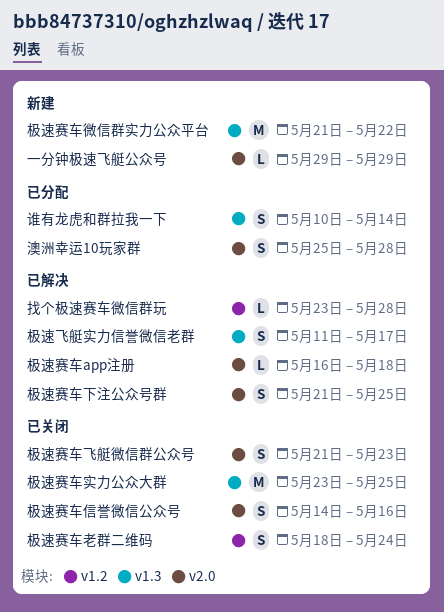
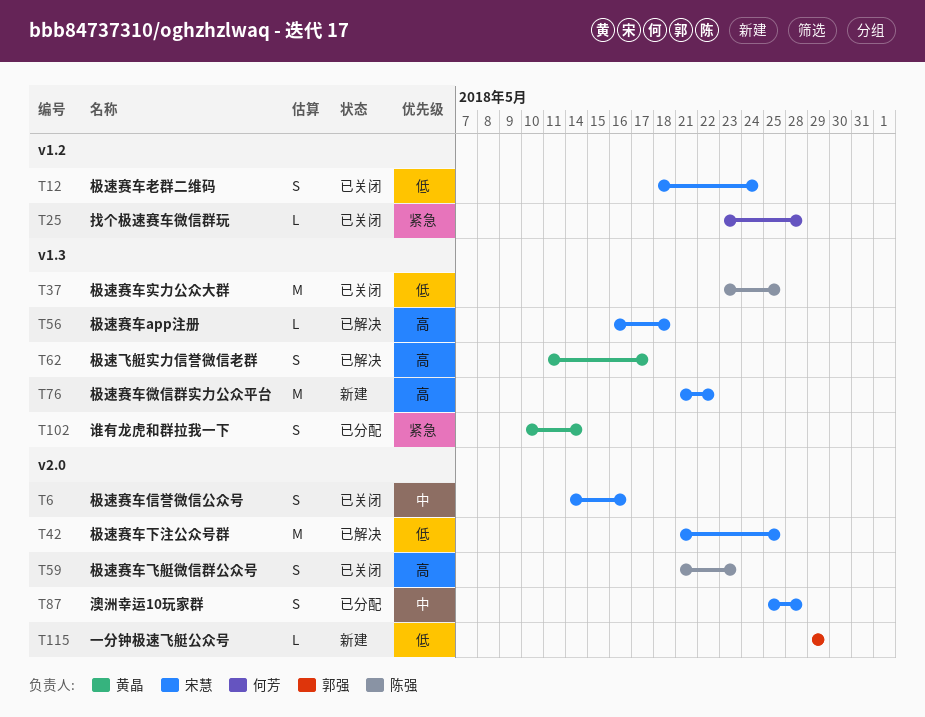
找个极速赛车微信群玩, status: 已解决 -> 已关闭
极速赛车app注册, label: v2.0 -> v1.3
极速赛车下注公众号群, estimate: S -> M

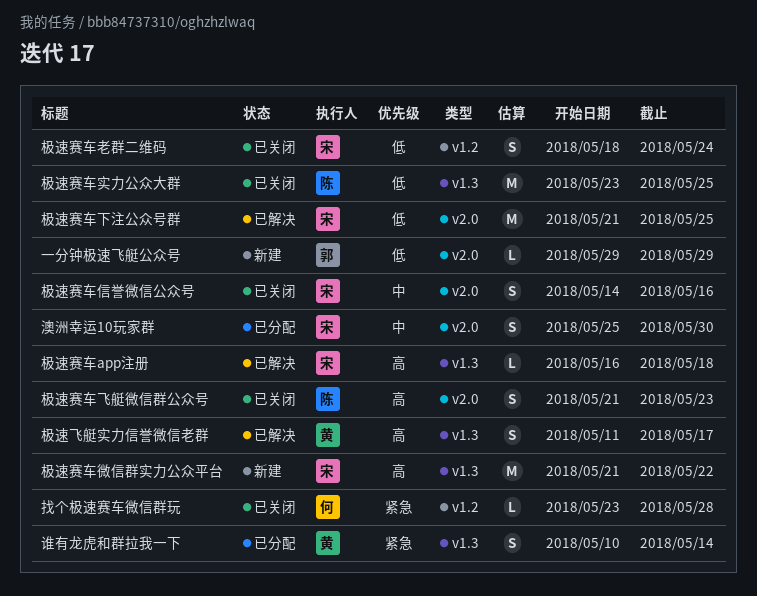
澳洲幸运10玩家群, due: May 28 -> May 30

